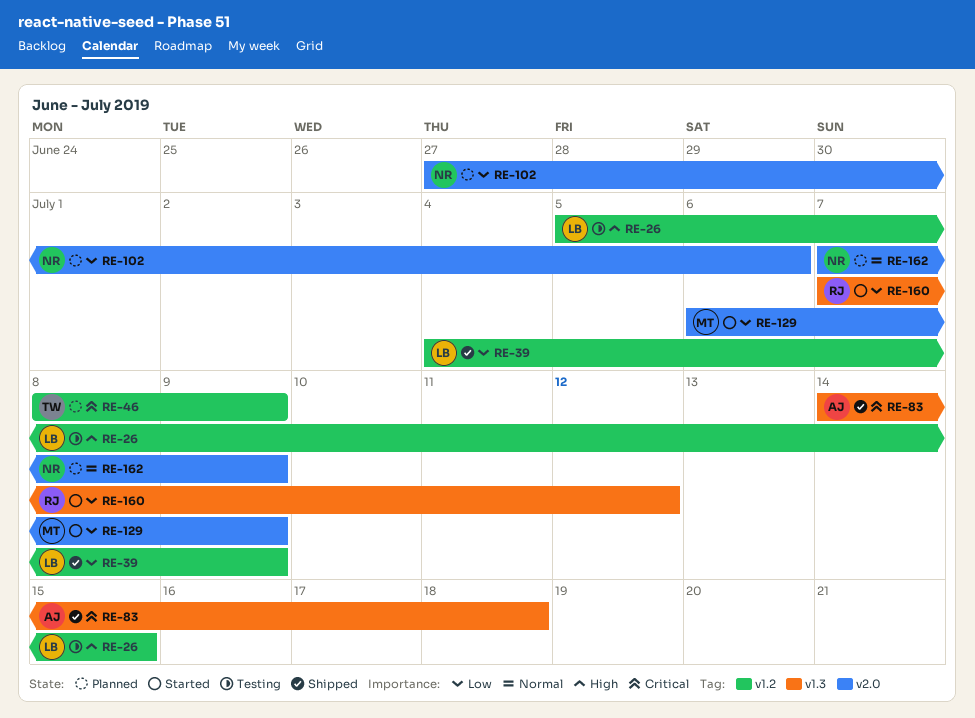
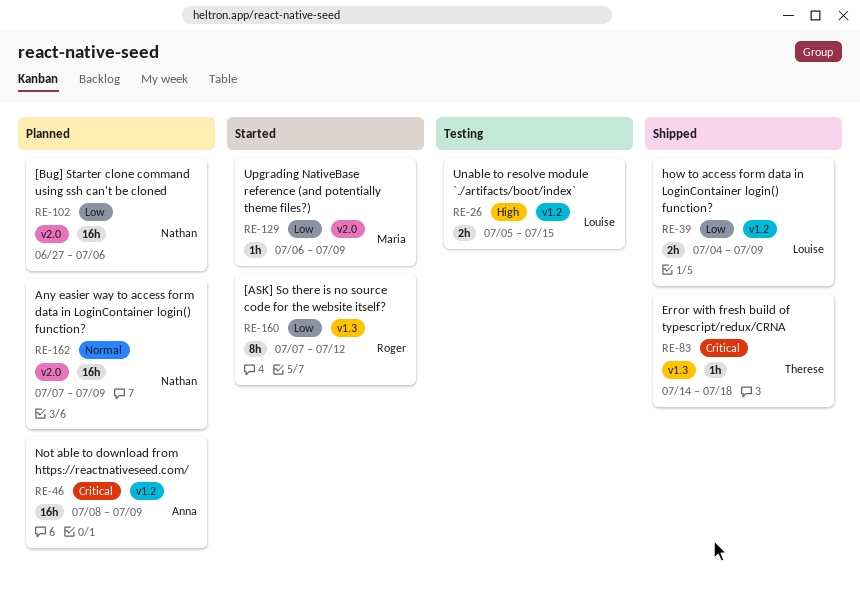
RE-46, owner: Therese -> Anna
RE-83, owner: Anna -> Therese

